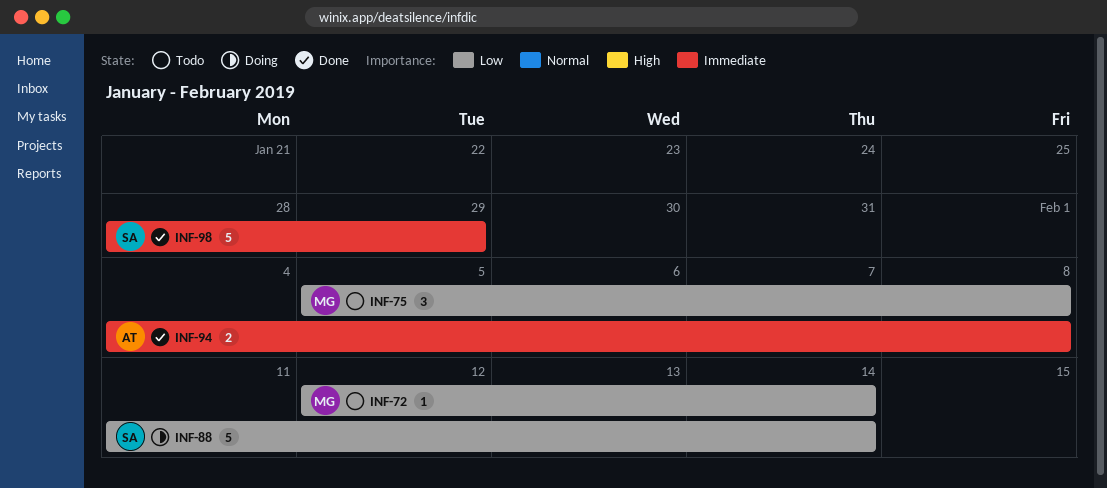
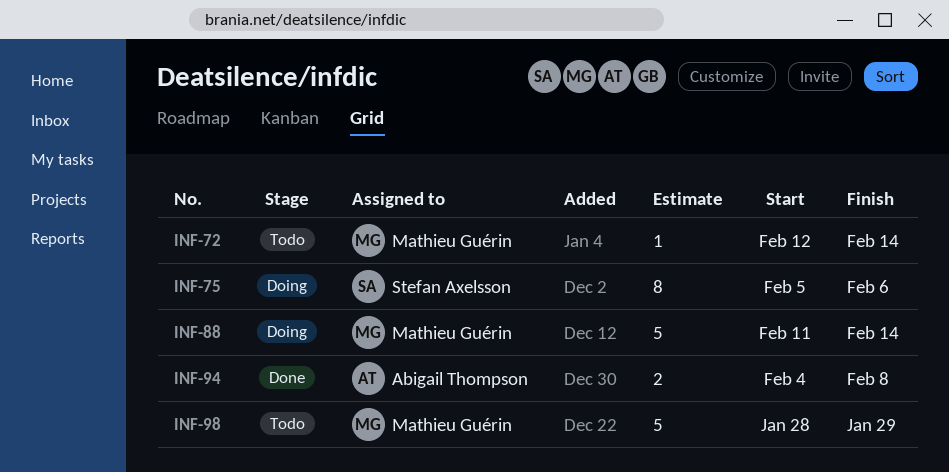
INF-75, status: Todo -> Doing
INF-75, owner: Mathieu Guérin -> Stefan Axelsson
INF-75, estimate: 3 -> 8
INF-75, due: Feb 8 -> Feb 6
INF-88, owner: Stefan Axelsson -> Mathieu Guérin
INF-98, status: Done -> Todo
INF-98, owner: Stefan Axelsson -> Mathieu Guérin

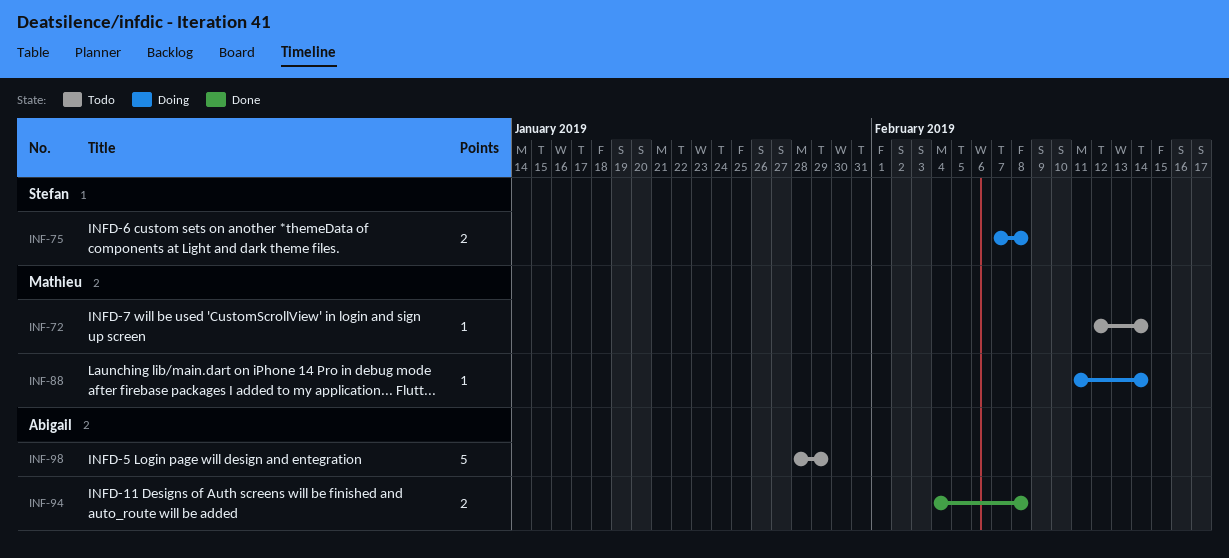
INF-75, estimate: 8 -> 2
INF-75, start: Feb 5 -> Feb 7
INF-75, due: Feb 6 -> Feb 8
INF-88, estimate: 5 -> 1
INF-98, owner: Mathieu Guérin -> Abigail Thompson

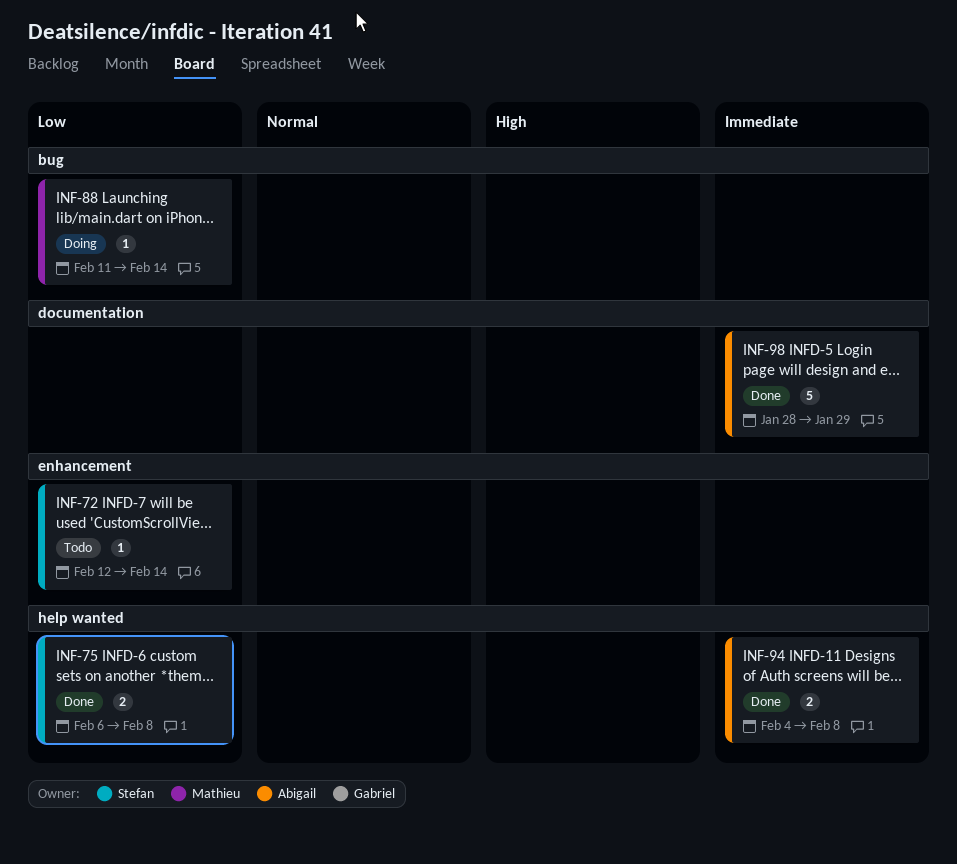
INF-72, owner: Mathieu -> Stefan
INF-75, status: Doing -> Done
INF-75, start: Feb 7 -> Feb 6
INF-98, status: Todo -> Done

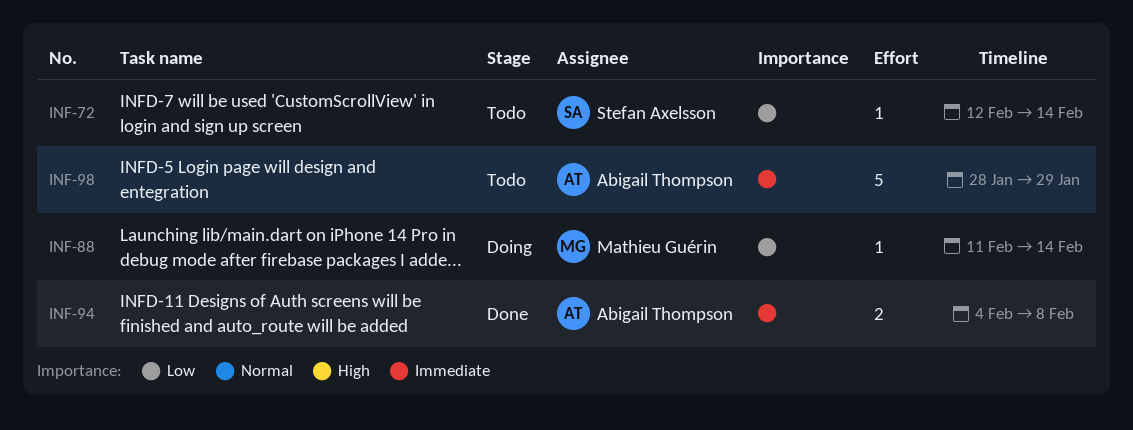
INF-75: present -> none
INF-98, status: Done -> Todo

